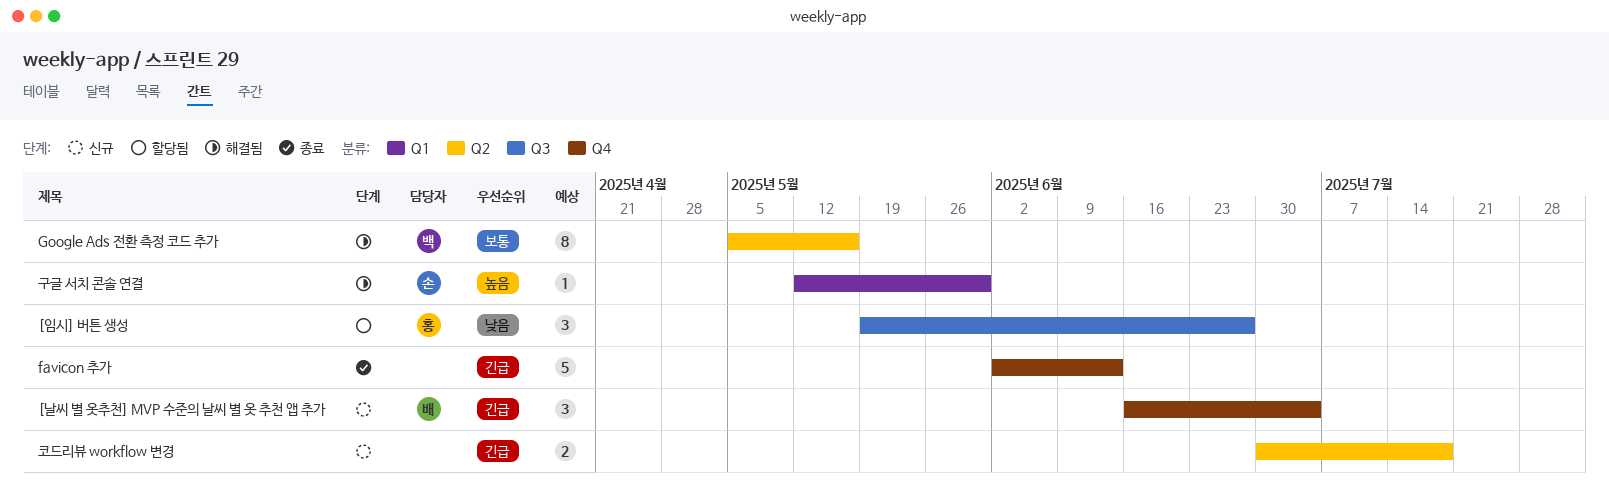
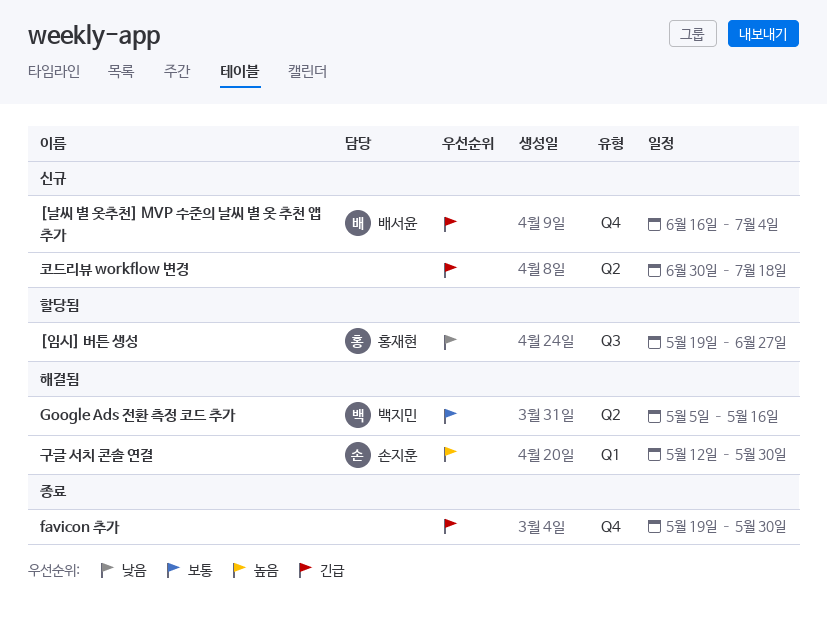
favicon 추가, start: Jun 2 -> May 19
favicon 추가, due: Jun 13 -> May 30

